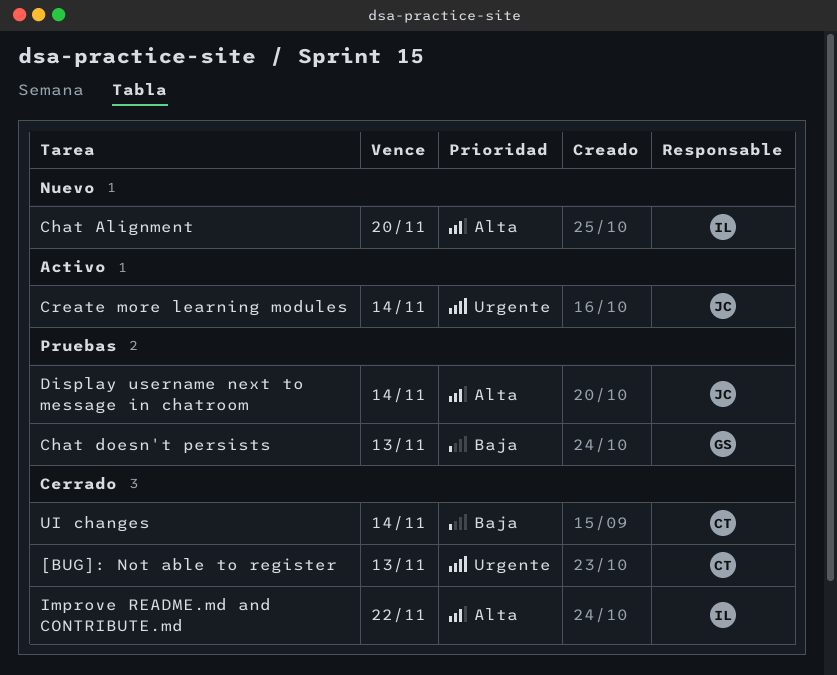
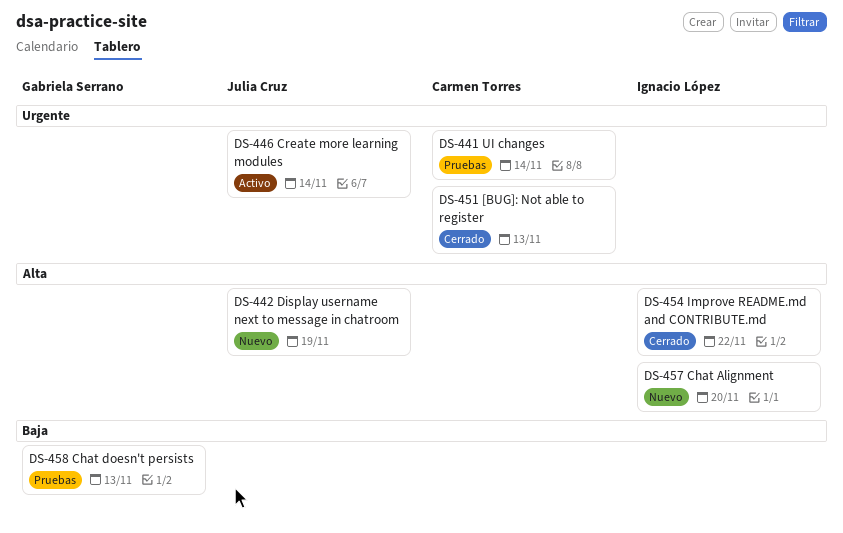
Display username next to message in chatroom, status: Pruebas -> Nuevo
Display username next to message in chatroom, due: Nov 14 -> Nov 19
UI changes, status: Cerrado -> Pruebas
UI changes, priority: Baja -> Urgente

